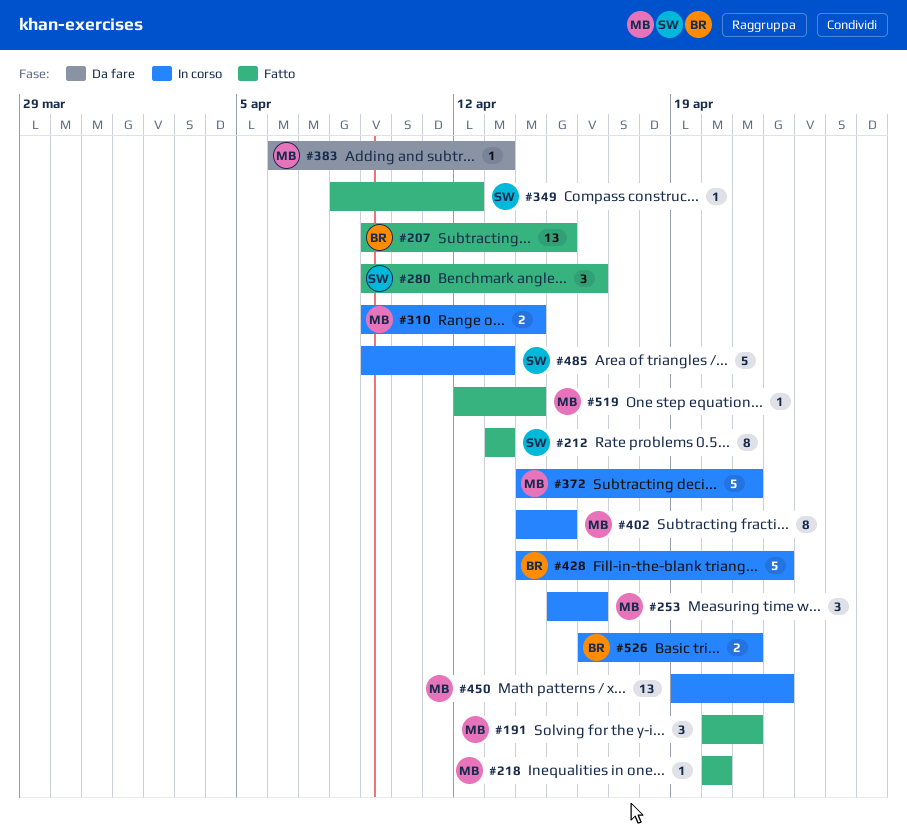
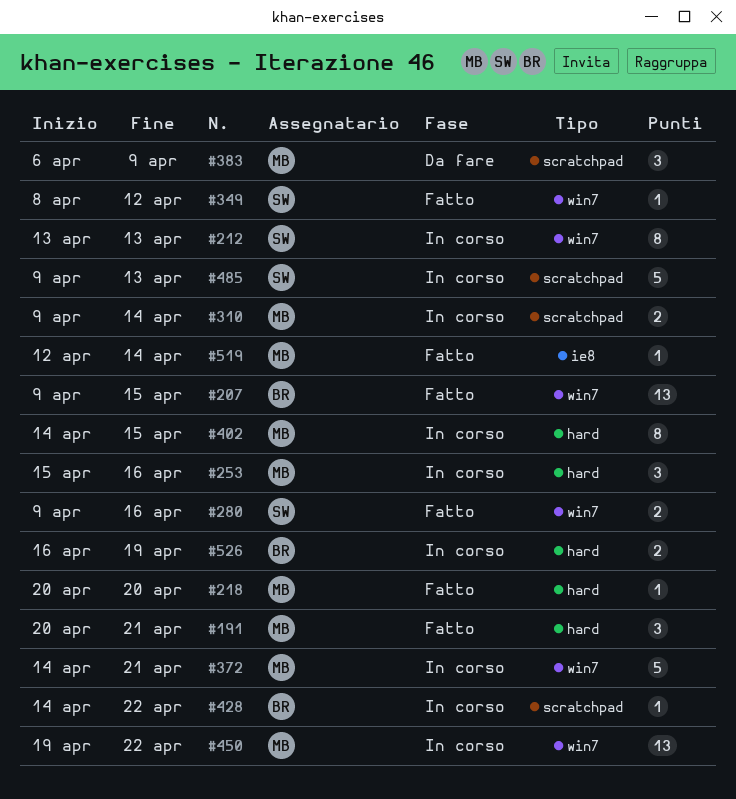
#212, status: Fatto -> In corso
#280, estimate: 3 -> 2
#383, estimate: 1 -> 3
#383, due: Apr 13 -> Apr 9
#428, estimate: 5 -> 1
#526, due: Apr 21 -> Apr 19

